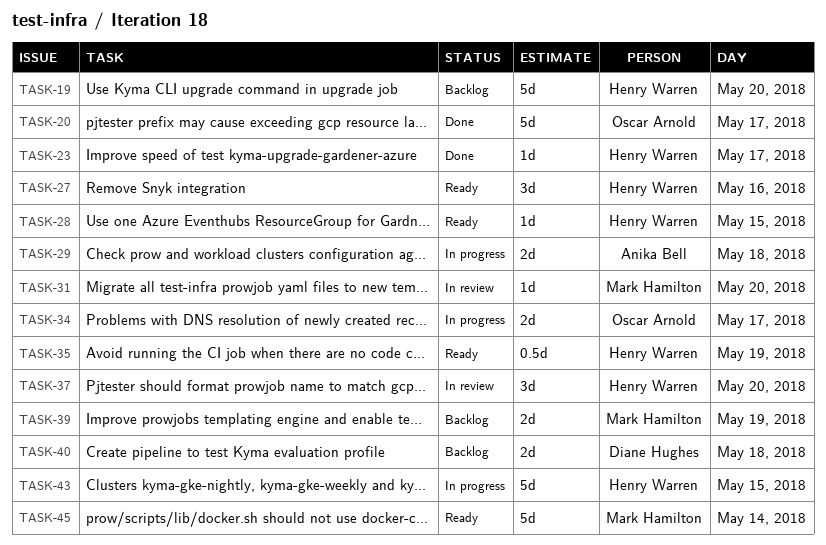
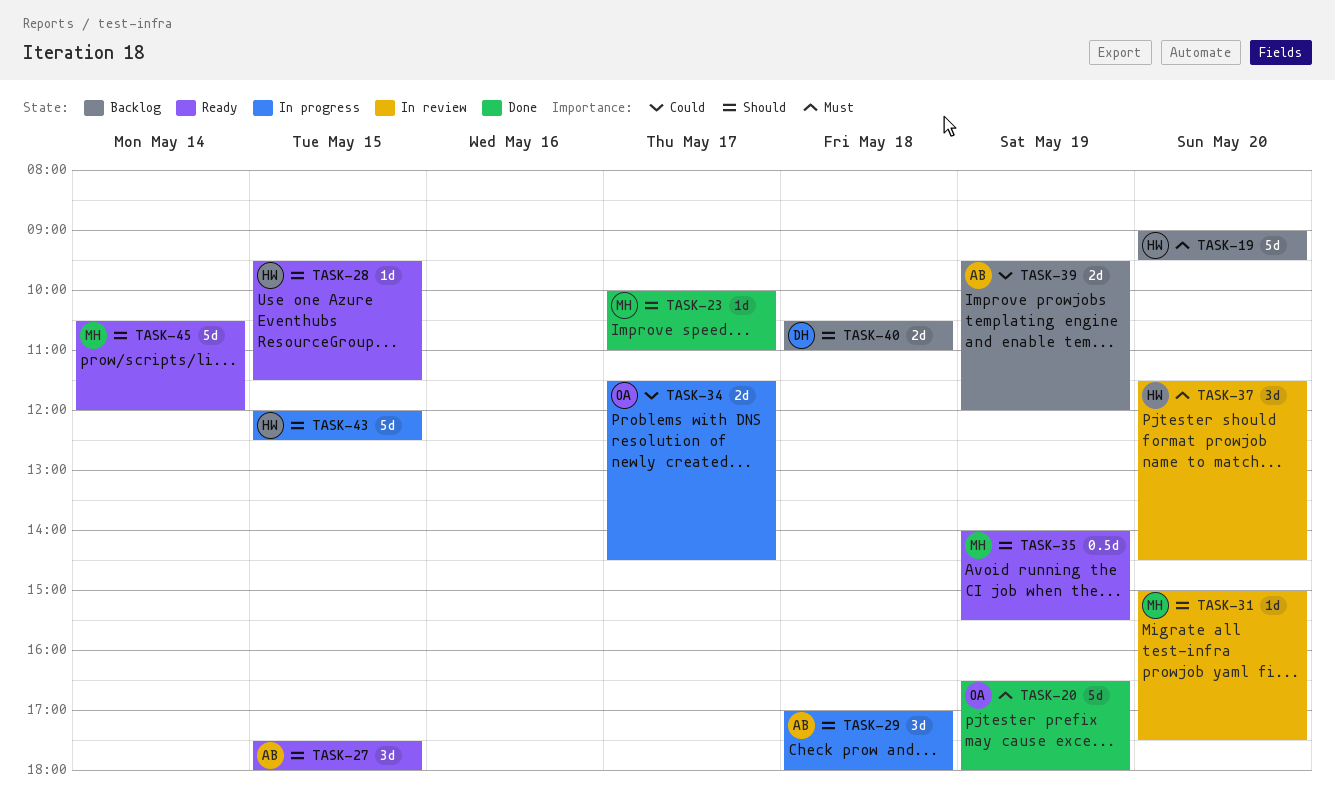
TASK-20, day: May 17 -> May 19
TASK-23, owner: Henry Warren -> Mark Hamilton
TASK-27, owner: Henry Warren -> Anika Bell
TASK-27, day: May 16 -> May 15
TASK-29, estimate: 2d -> 3d
TASK-35, owner: Henry Warren -> Mark Hamilton
TASK-39, owner: Mark Hamilton -> Anika Bell

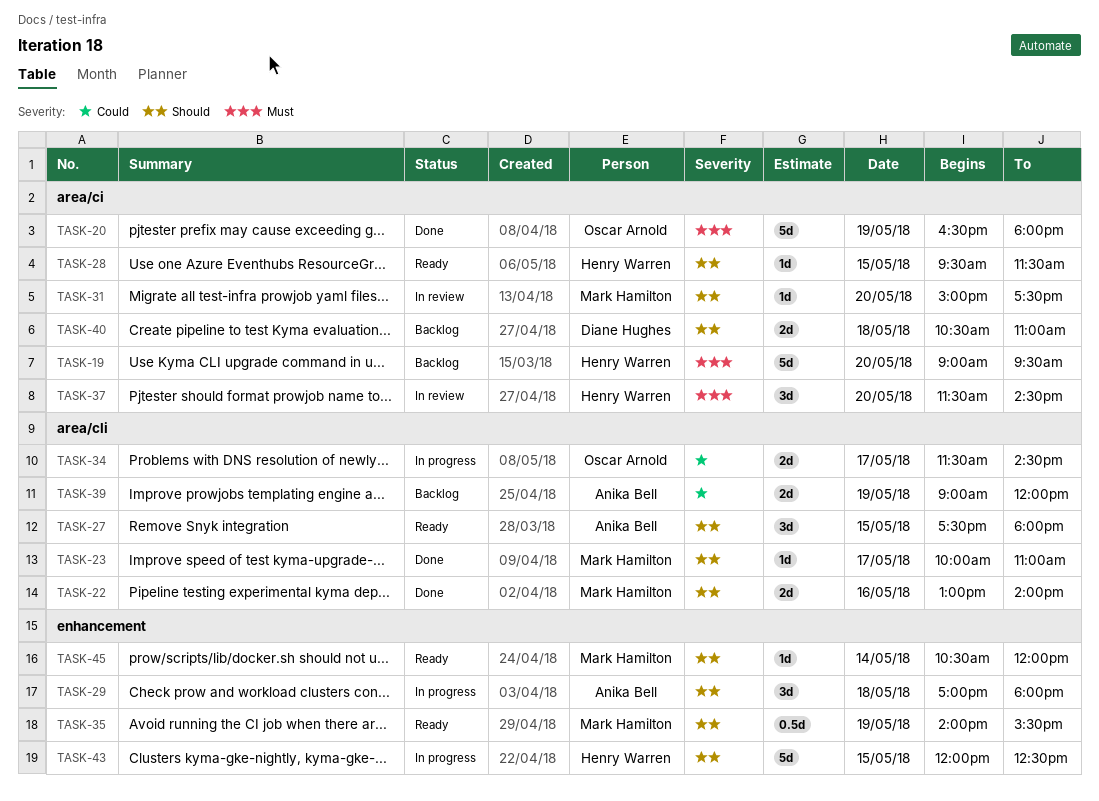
TASK-22: none -> present
TASK-39, begins: 09:30 -> 09:00
TASK-45, estimate: 5d -> 1d

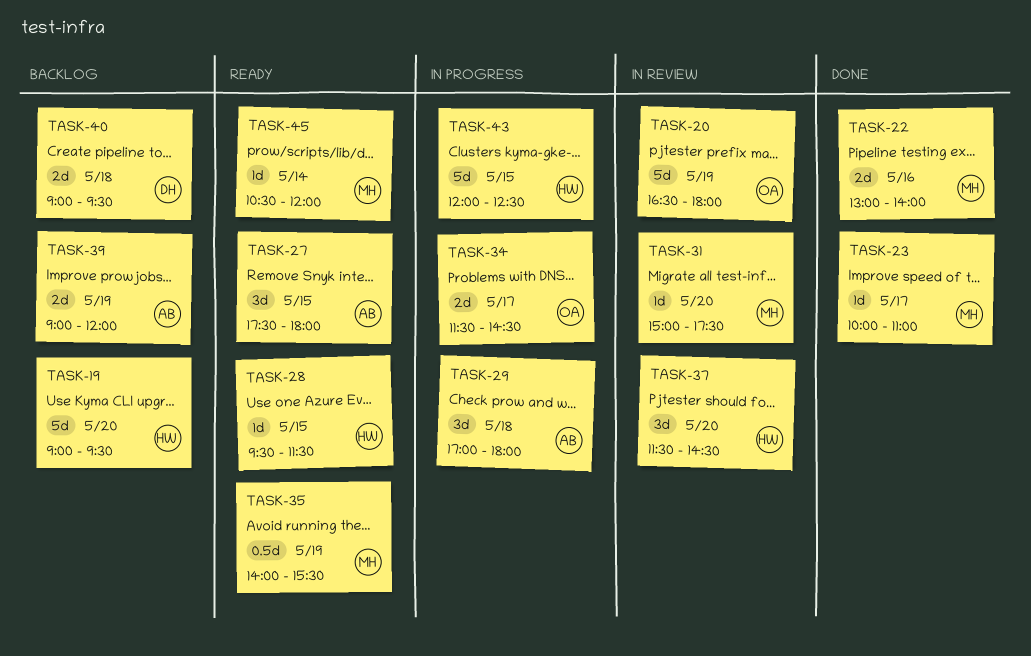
TASK-20, status: Done -> In review
TASK-40, begins: 10:30 -> 09:00
TASK-40, ends: 11:00 -> 09:30

